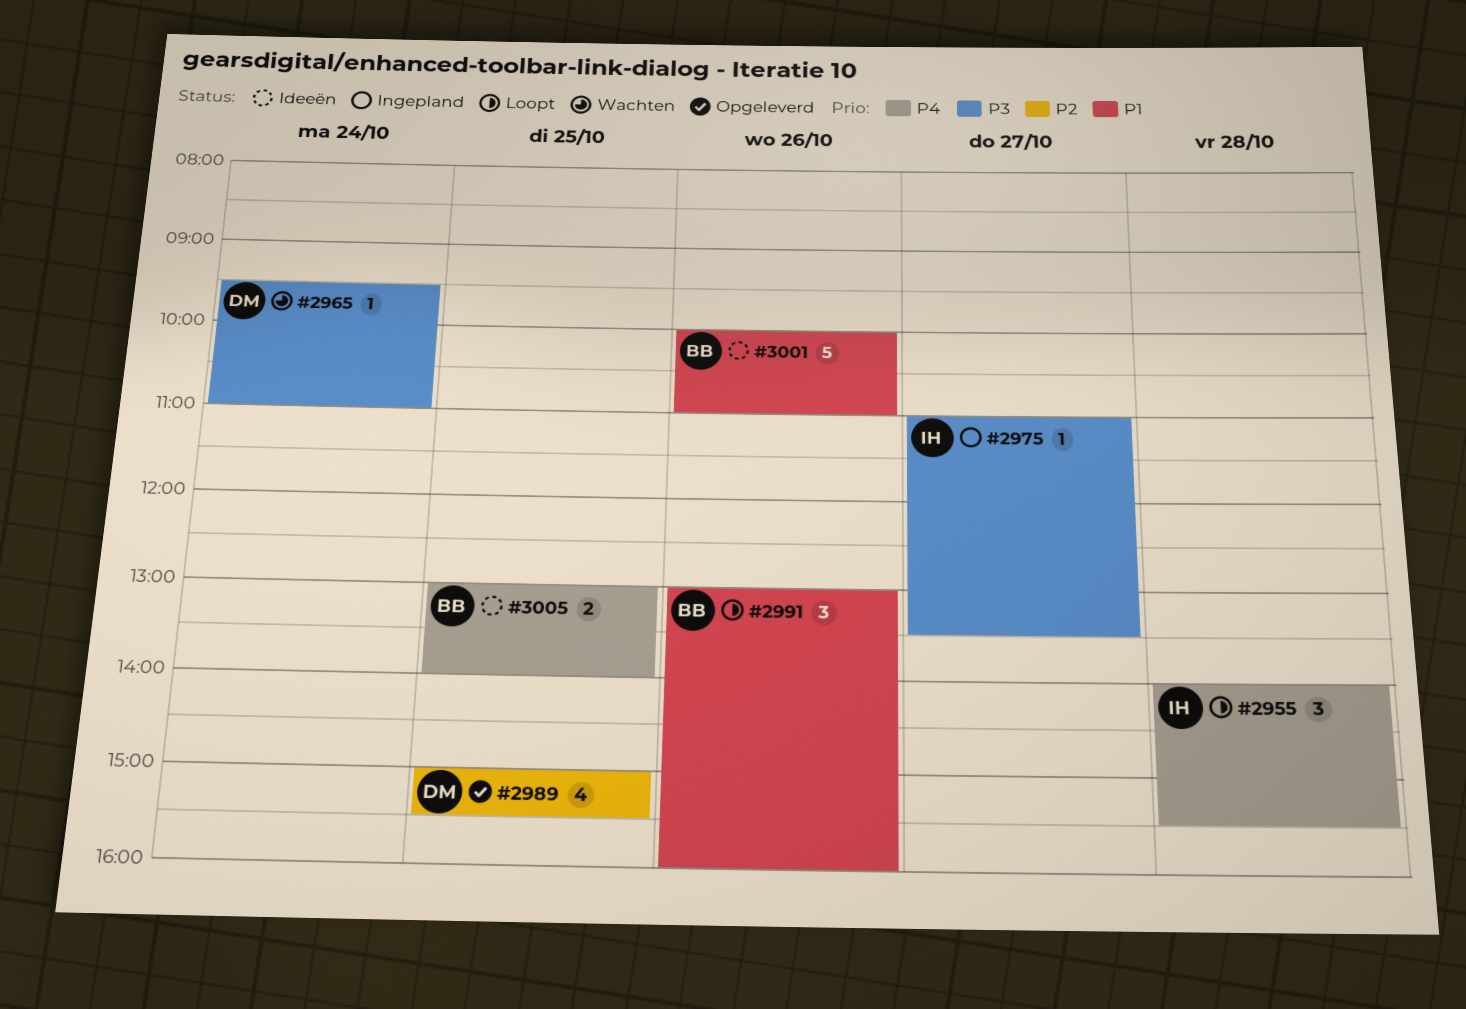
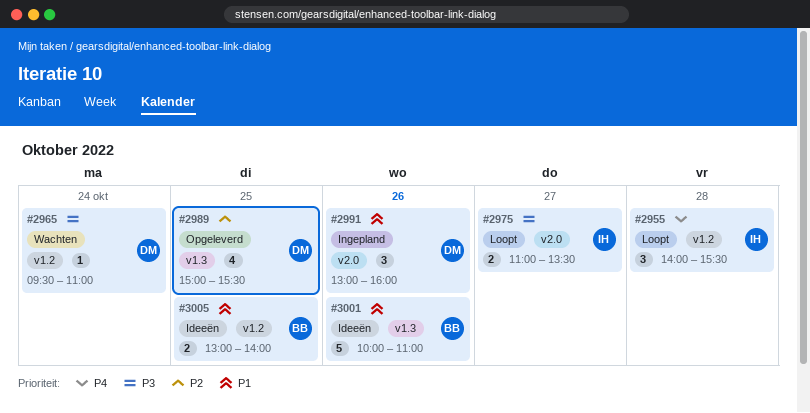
#2975, status: Ingepland -> Loopt
#2975, estimate: 1 -> 2
#2991, status: Loopt -> Ingepland
#2991, owner: BB -> DM
#3005, priority: P4 -> P1

